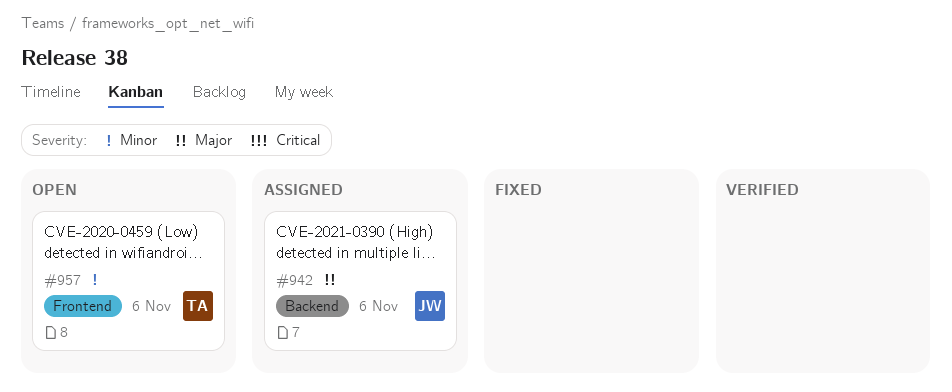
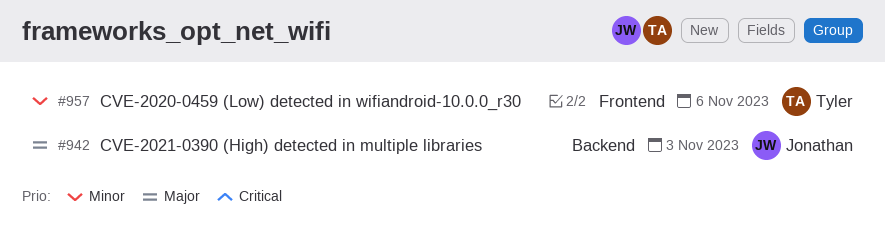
#942, due: Nov 6 -> Nov 3

